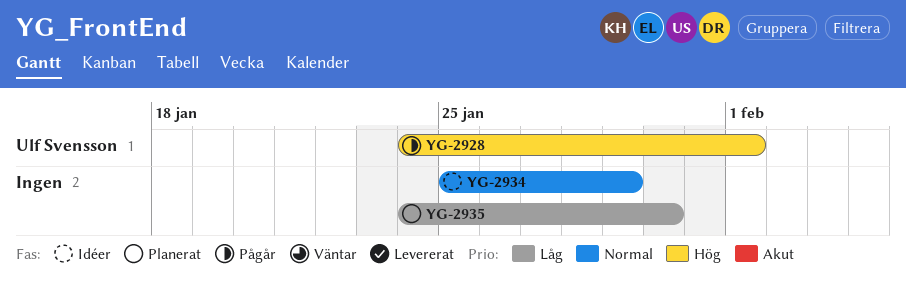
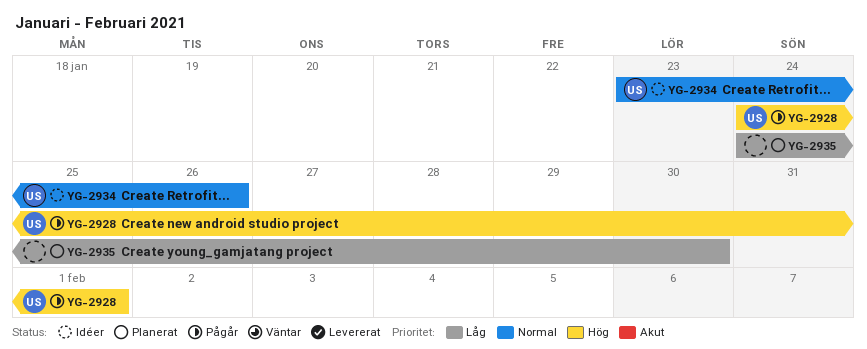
YG-2934, owner: none -> Ulf Svensson
YG-2934, start: Jan 25 -> Jan 23
YG-2934, due: Jan 29 -> Jan 26

